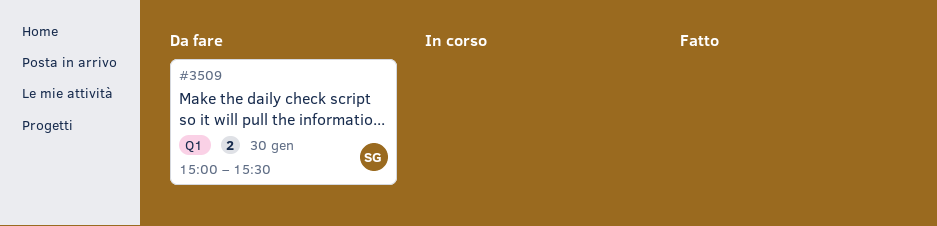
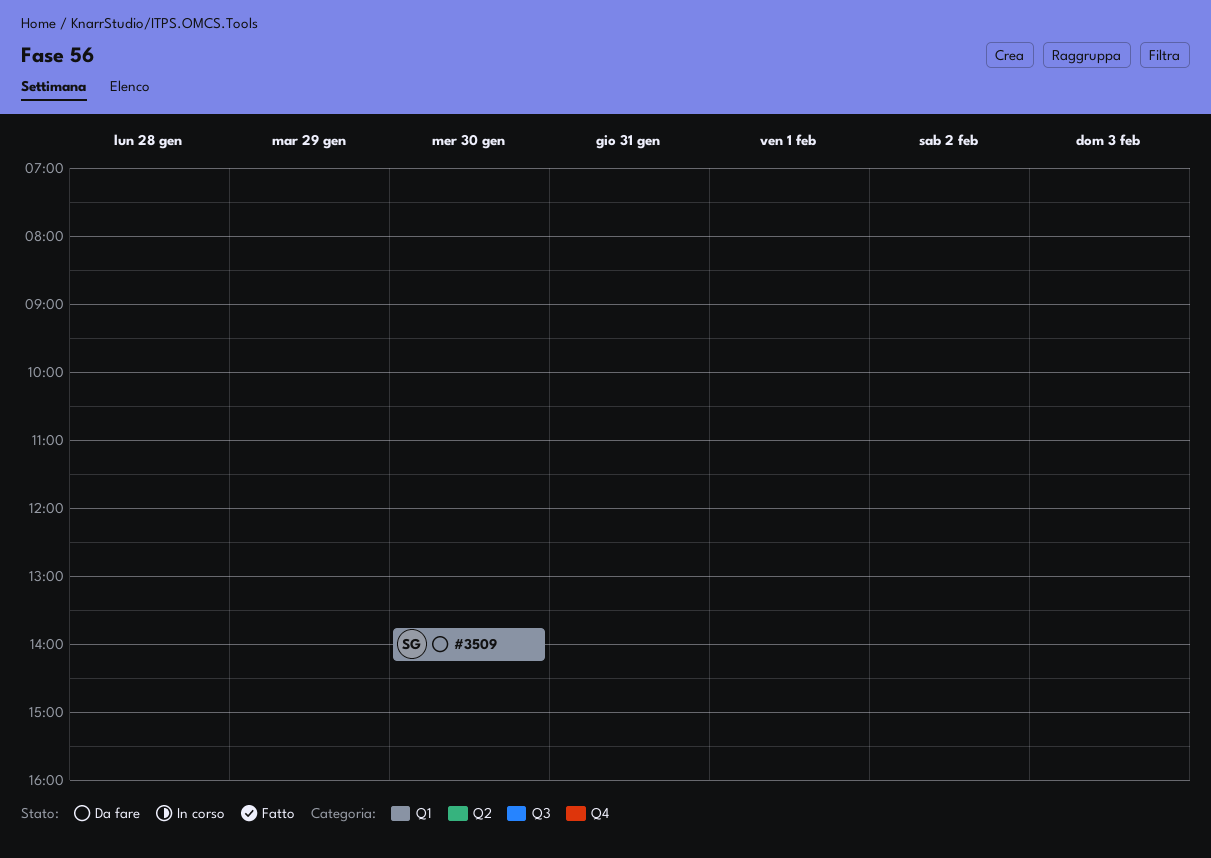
#3509, begins: 15:00 -> 13:45
#3509, ends: 15:30 -> 14:15

